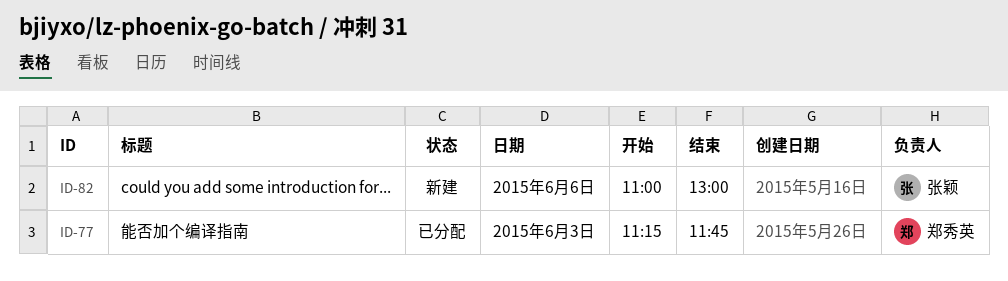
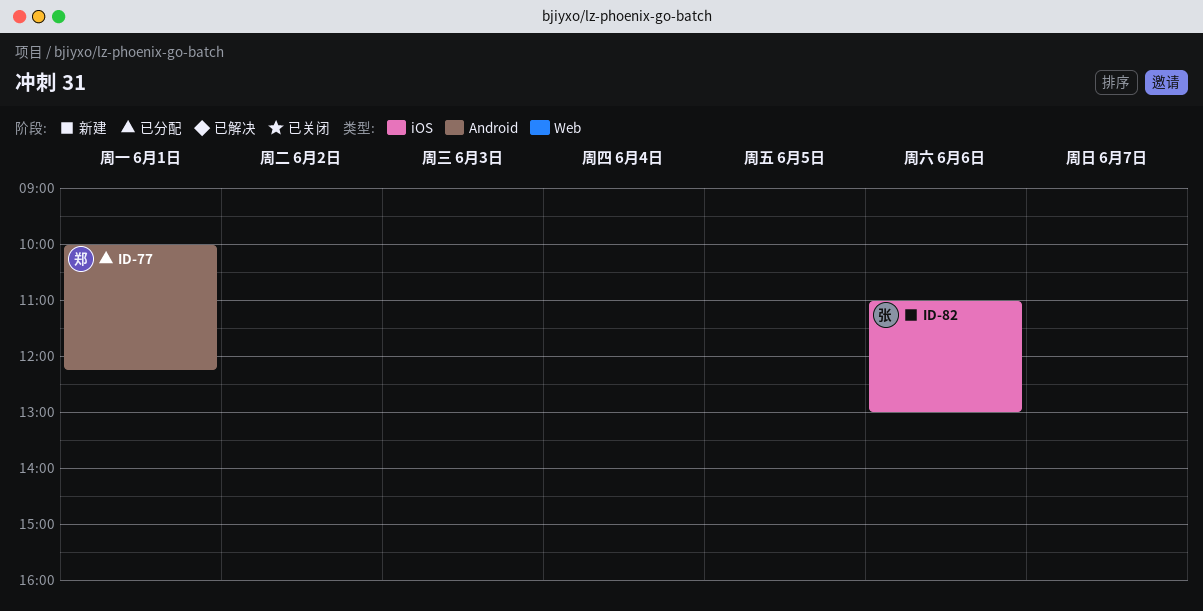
ID-77, day: Jun 3 -> Jun 1
ID-77, begins: 11:15 -> 10:00
ID-77, ends: 11:45 -> 12:15

